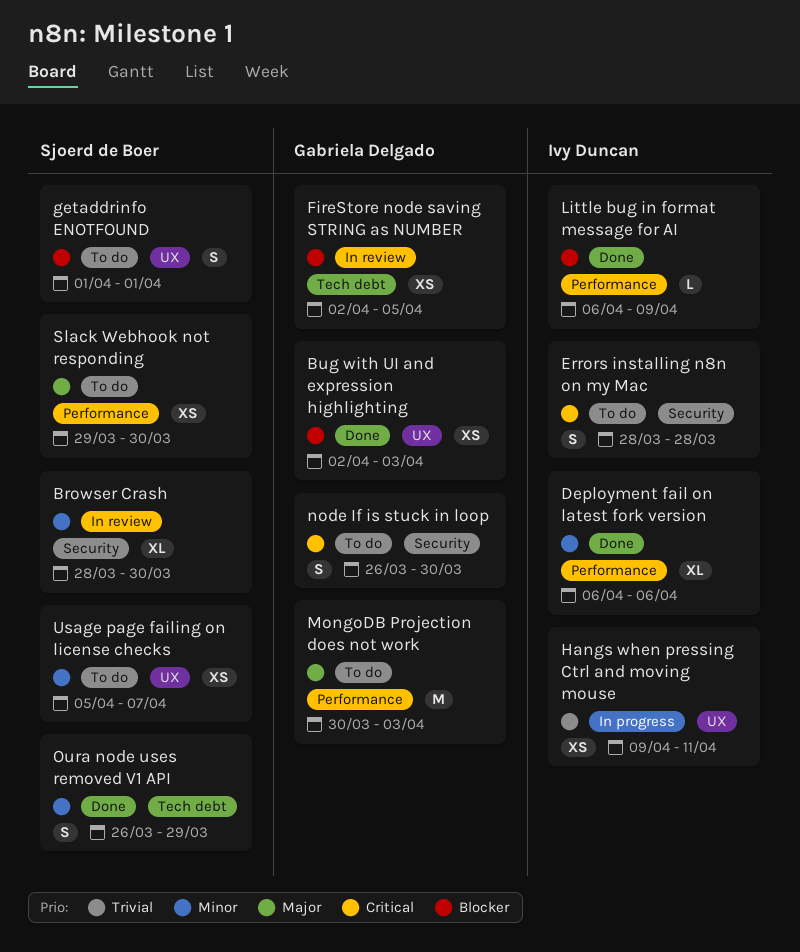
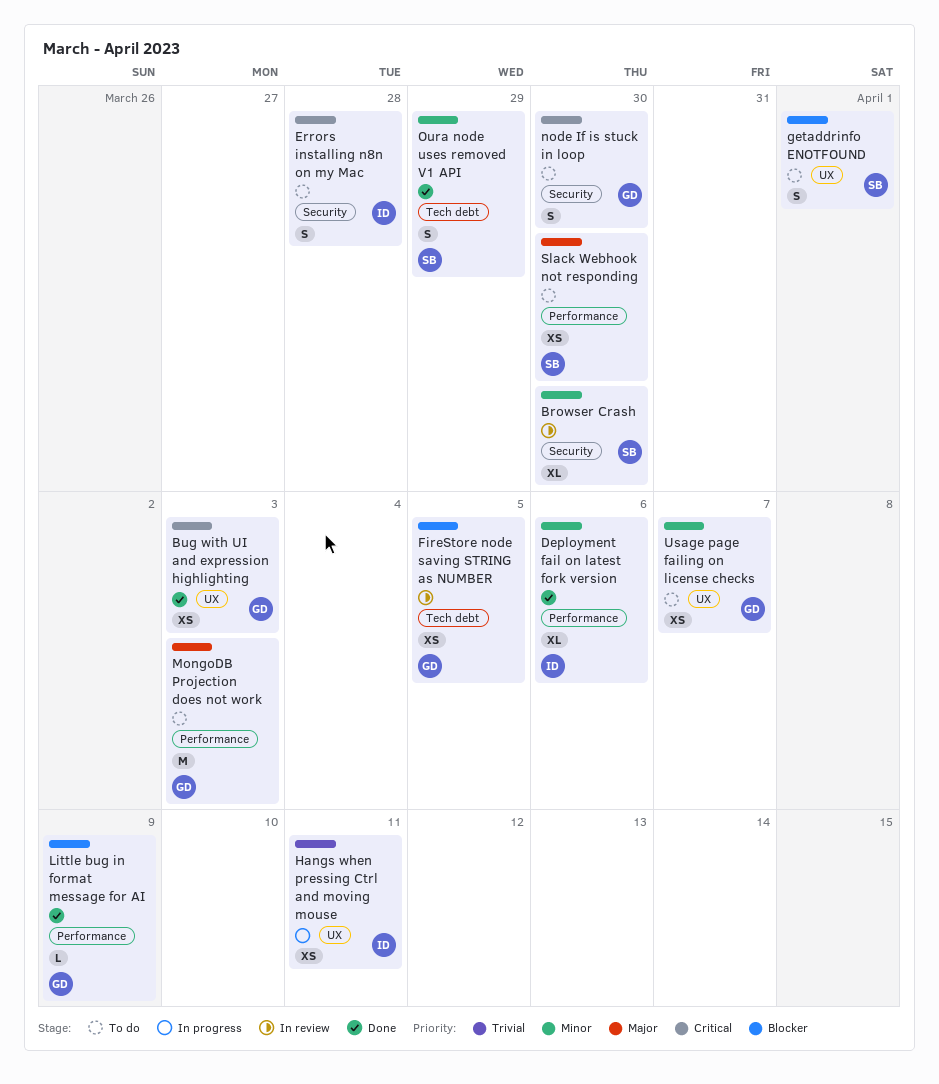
Bug with UI and expression highlighting, priority: Blocker -> Critical
Little bug in format message for AI, owner: Ivy Duncan -> Gabriela Delgado
Usage page failing on license checks, owner: Sjoerd de Boer -> Gabriela Delgado

